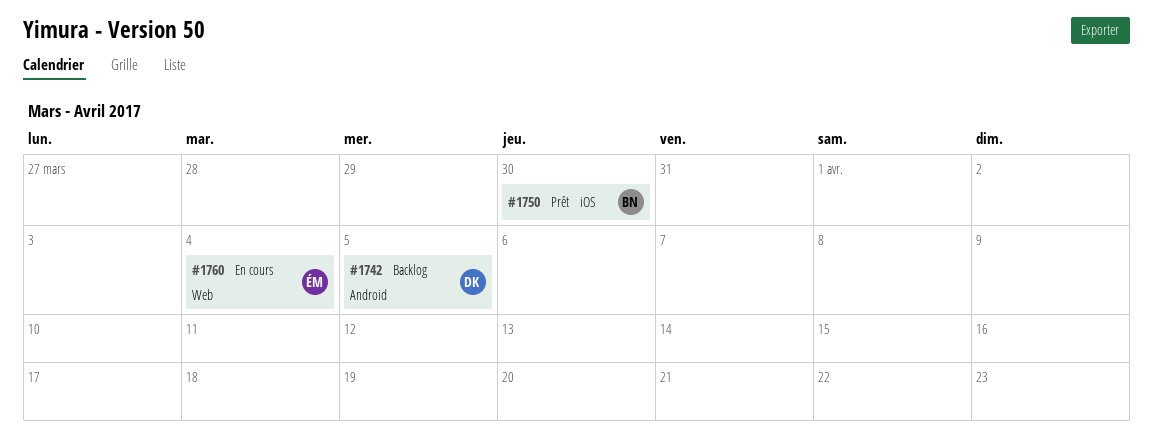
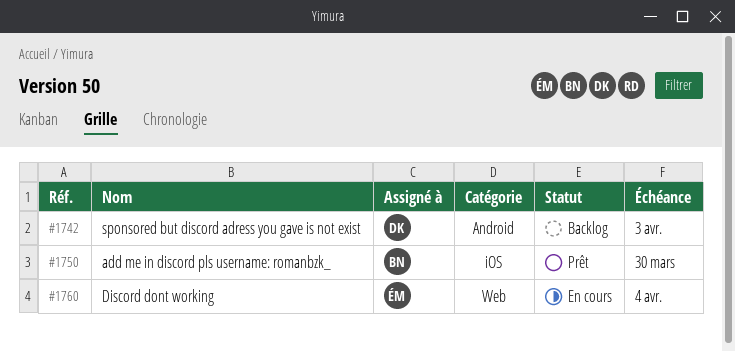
#1742, due: Apr 5 -> Apr 3

